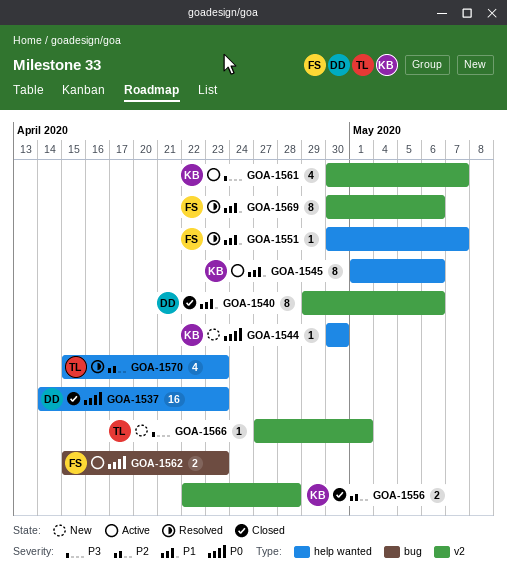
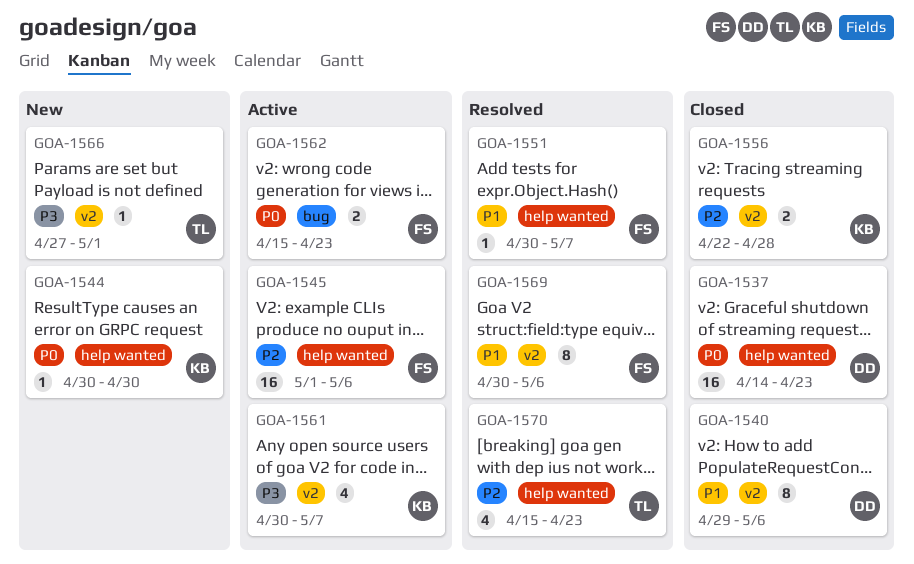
GOA-1545, owner: KB -> FS
GOA-1545, priority: P1 -> P2
GOA-1545, estimate: 8 -> 16

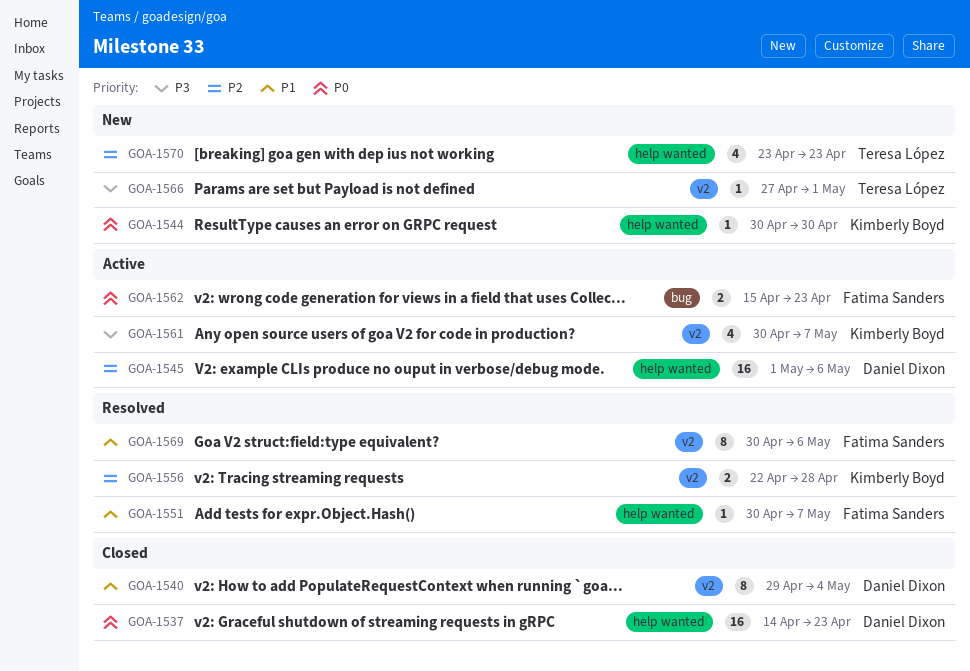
GOA-1540, due: May 6 -> May 4
GOA-1545, owner: Fatima Sanders -> Daniel Dixon
GOA-1556, status: Closed -> Resolved
GOA-1570, status: Resolved -> New
GOA-1570, start: Apr 15 -> Apr 23

